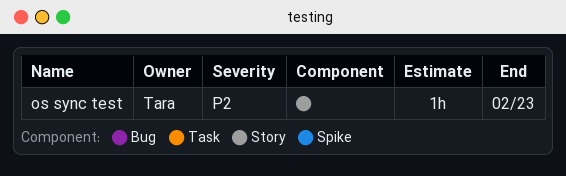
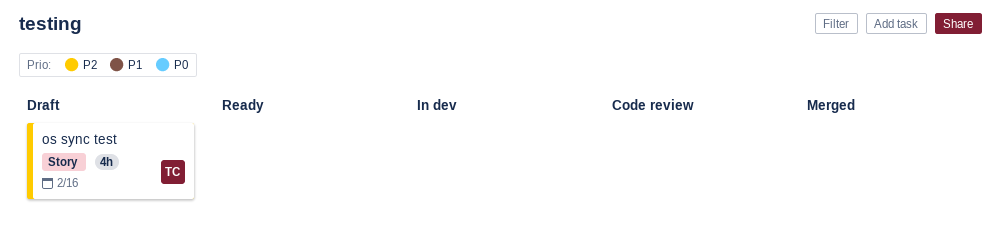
os sync test, estimate: 1h -> 4h
os sync test, due: Feb 23 -> Feb 16

